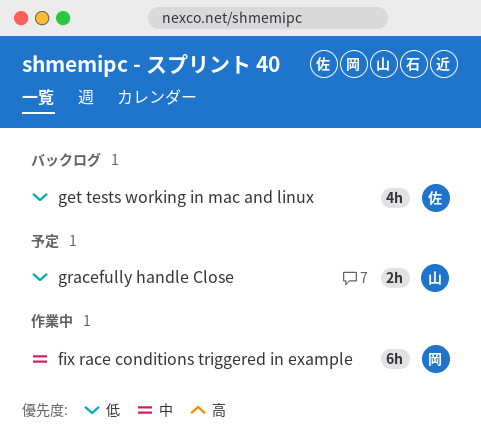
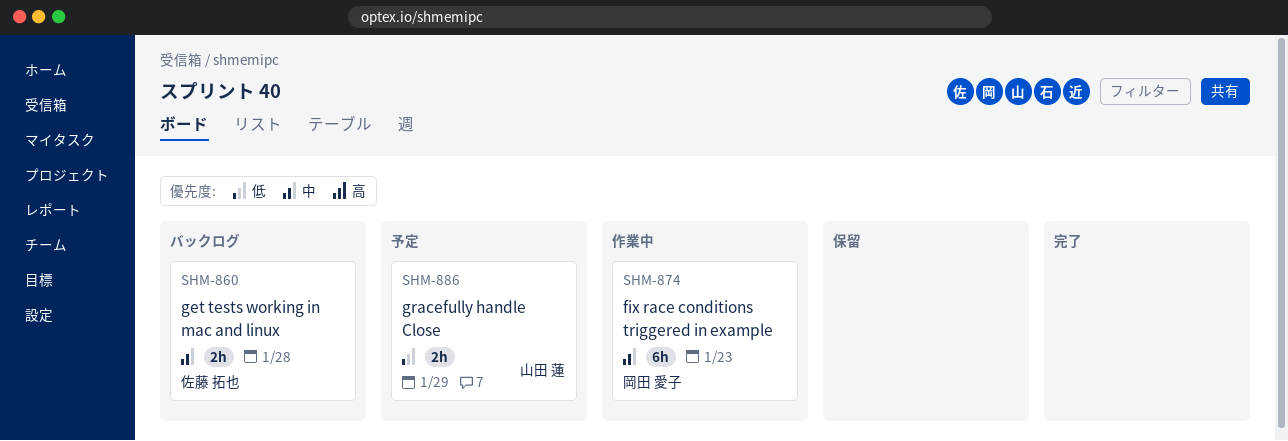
get tests working in mac and linux, priority: 低 -> 中
get tests working in mac and linux, estimate: 4h -> 2h

